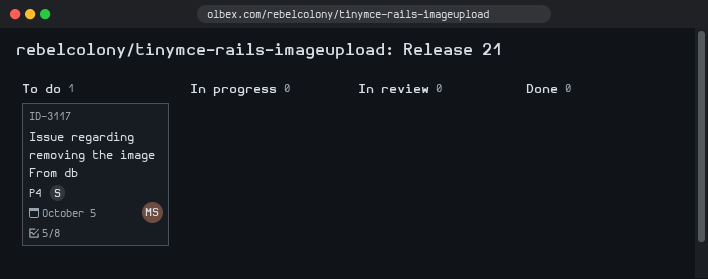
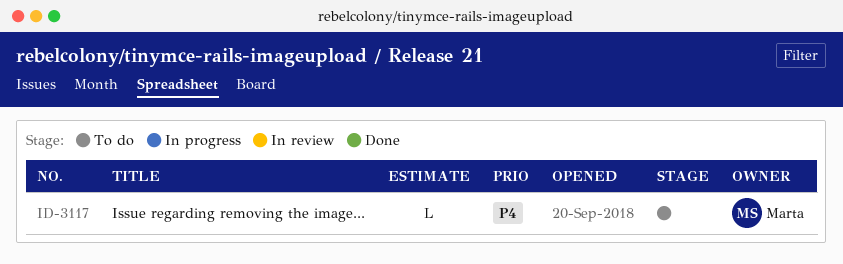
ID-3117, estimate: S -> L

